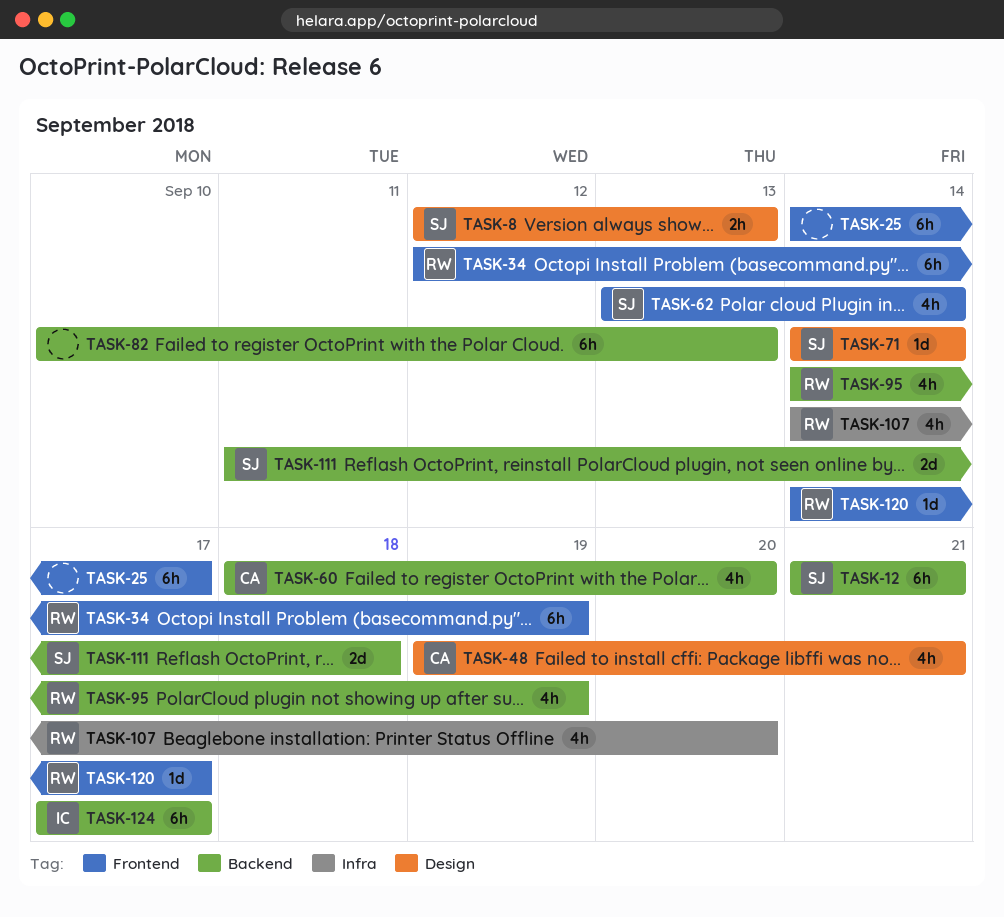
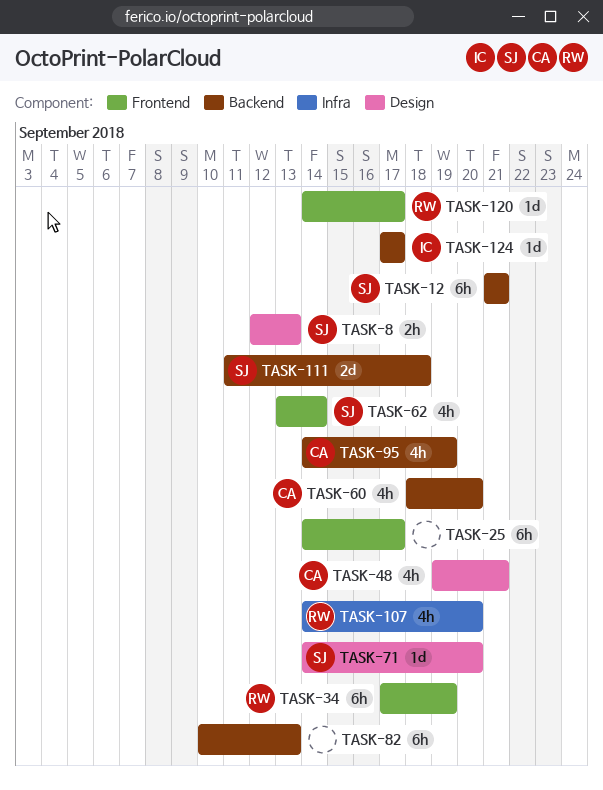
TASK-34, start: Sep 12 -> Sep 17
TASK-71, due: Sep 14 -> Sep 20
TASK-95, owner: RW -> CA
TASK-124, estimate: 6h -> 1d

